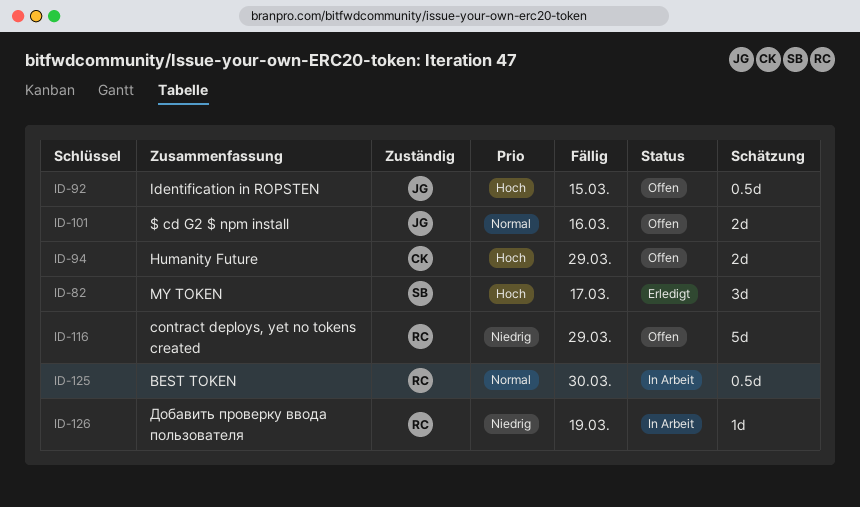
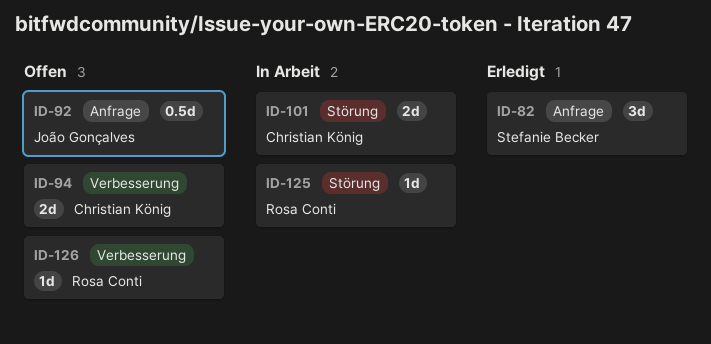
ID-101, status: Offen -> In Arbeit
ID-101, owner: João Gonçalves -> Christian König
ID-116: present -> none
ID-125, estimate: 0.5d -> 1d
ID-126, status: In Arbeit -> Offen

